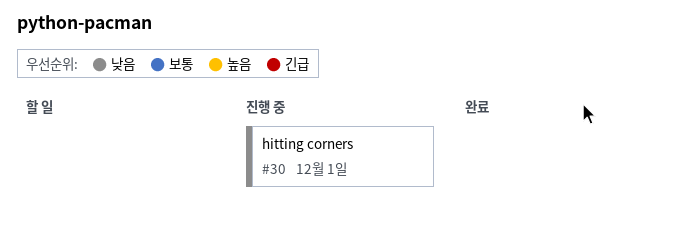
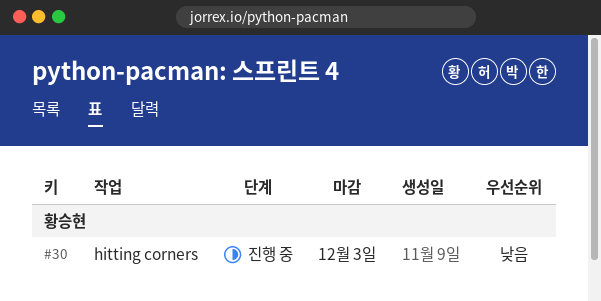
#30, due: Dec 1 -> Dec 3

